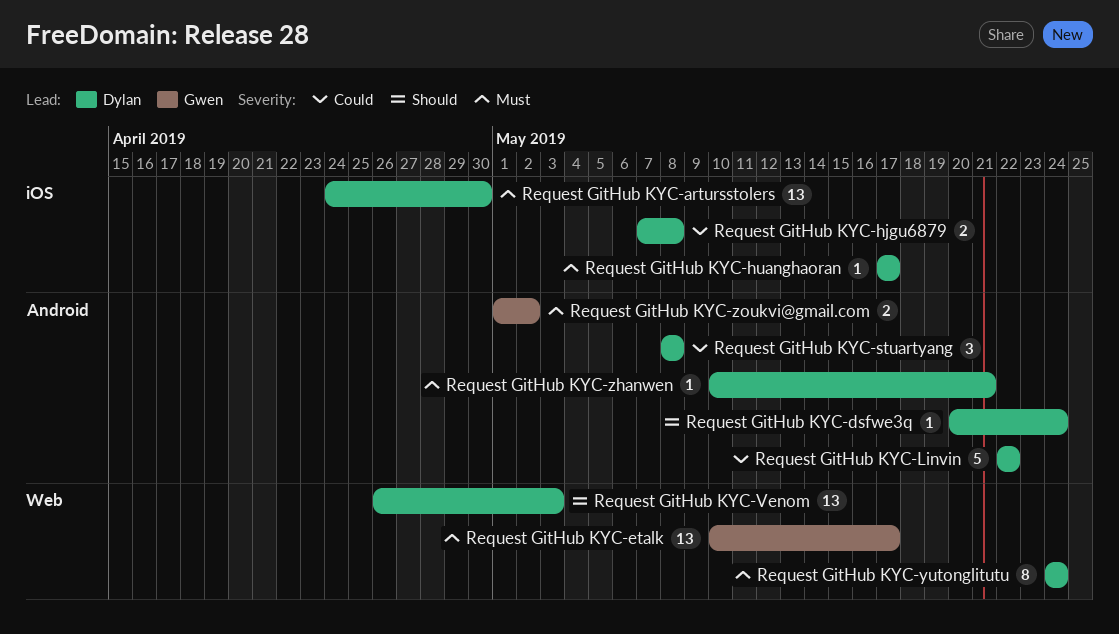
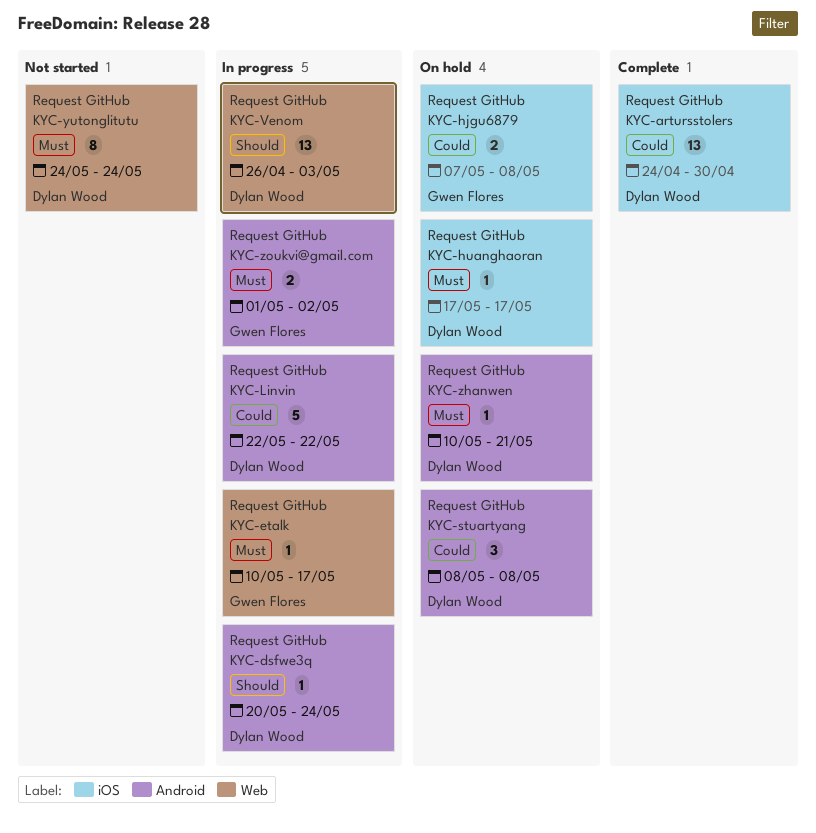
Request GitHub KYC-artursstolers, priority: Must -> Could
Request GitHub KYC-etalk, estimate: 13 -> 1
Request GitHub KYC-hjgu6879, owner: Dylan Wood -> Gwen Flores

